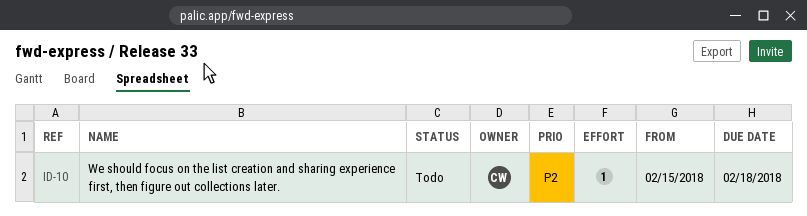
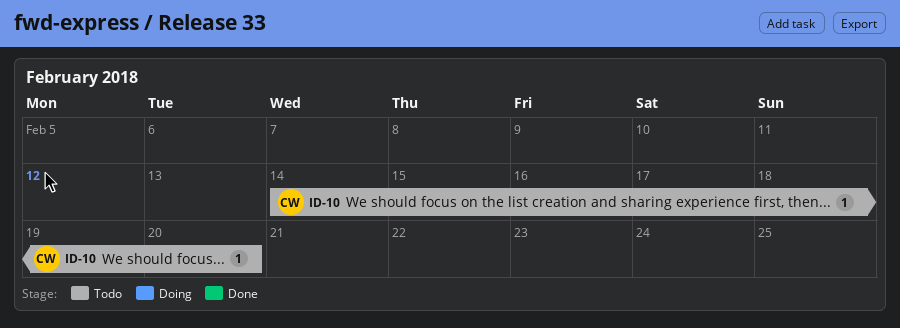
ID-10, start: Feb 15 -> Feb 14
ID-10, due: Feb 18 -> Feb 20

